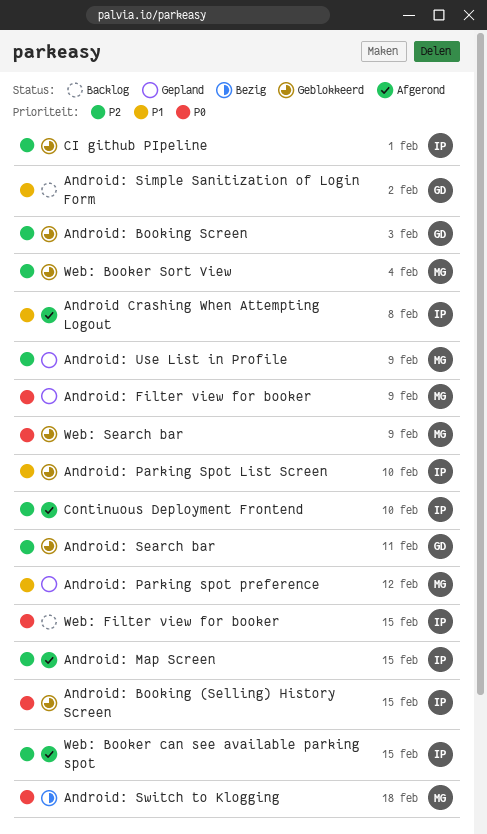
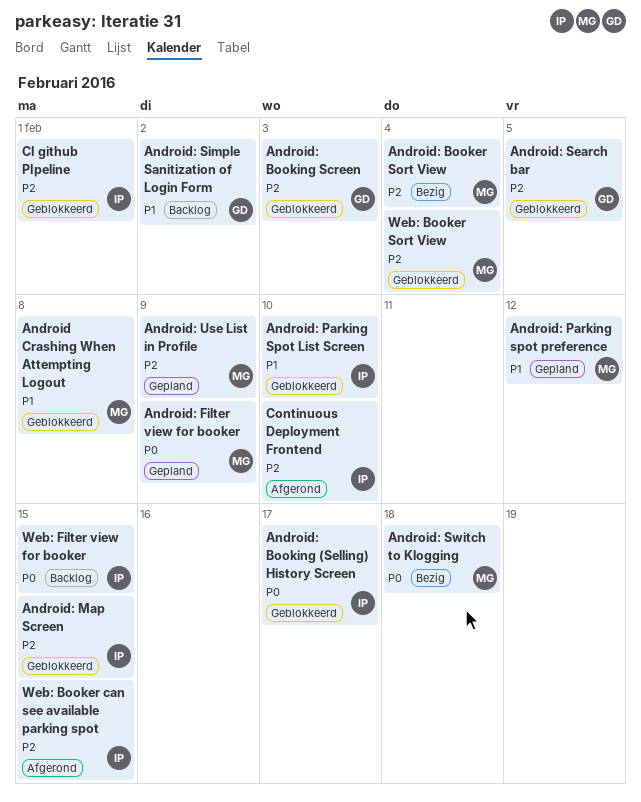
Android Crashing When Attempting Logout, status: Afgerond -> Geblokkeerd
Android Crashing When Attempting Logout, owner: IP -> MG
Android: Booker Sort View: none -> present
Android: Booking (Selling) History Screen, due: Feb 15 -> Feb 17
Android: Map Screen, status: Afgerond -> Geblokkeerd
Android: Search bar, due: Feb 11 -> Feb 5
Web: Search bar: present -> none

